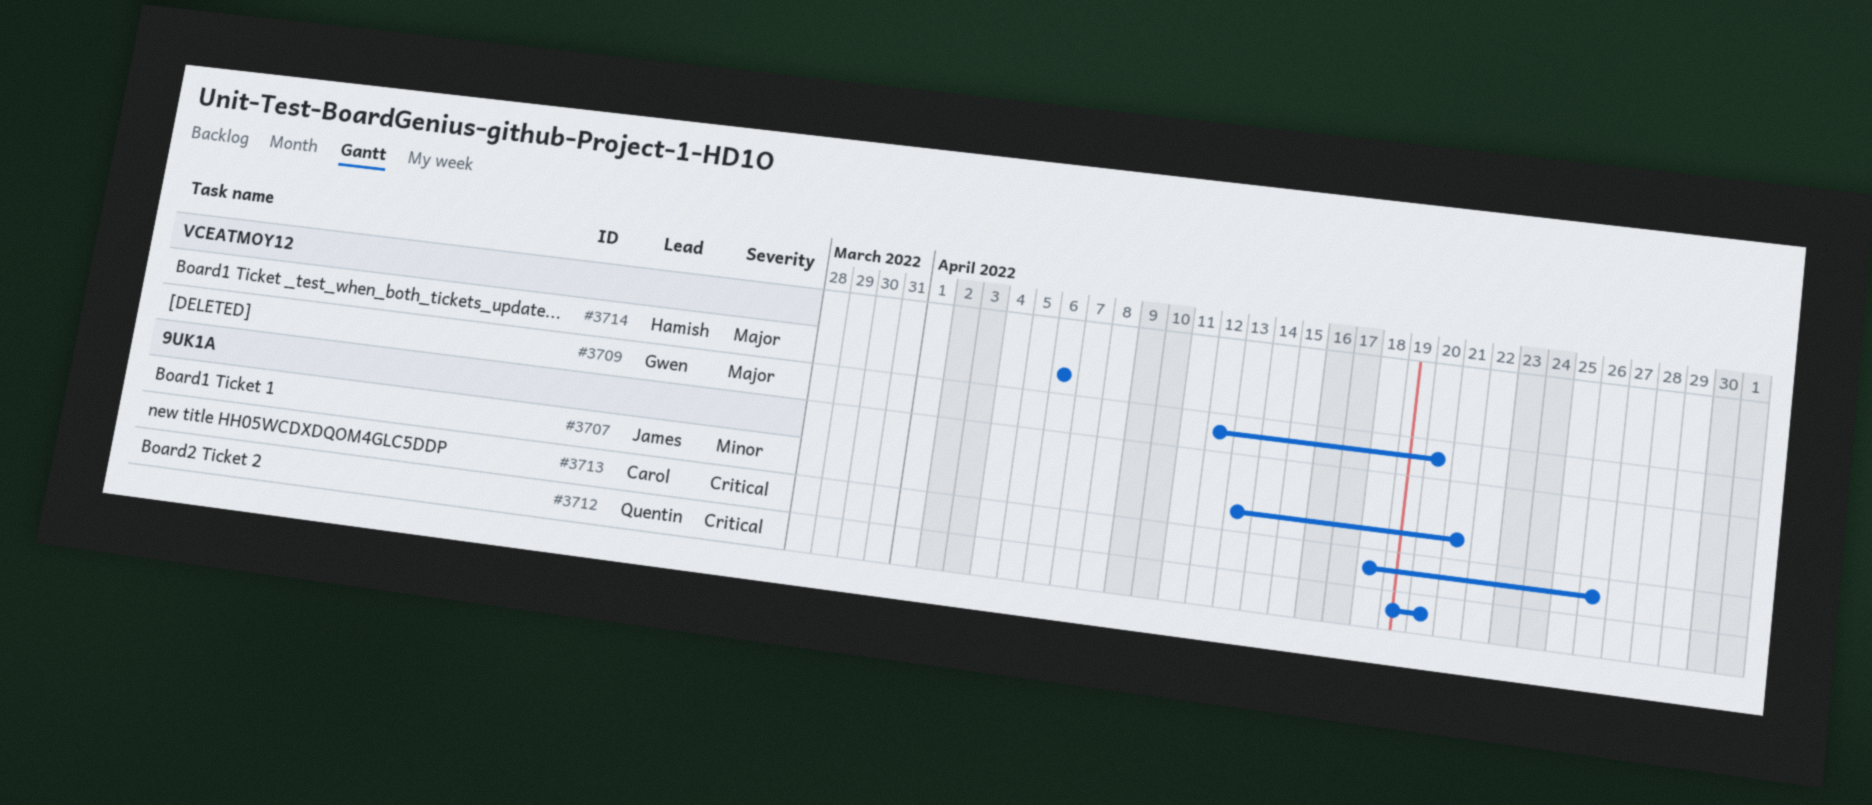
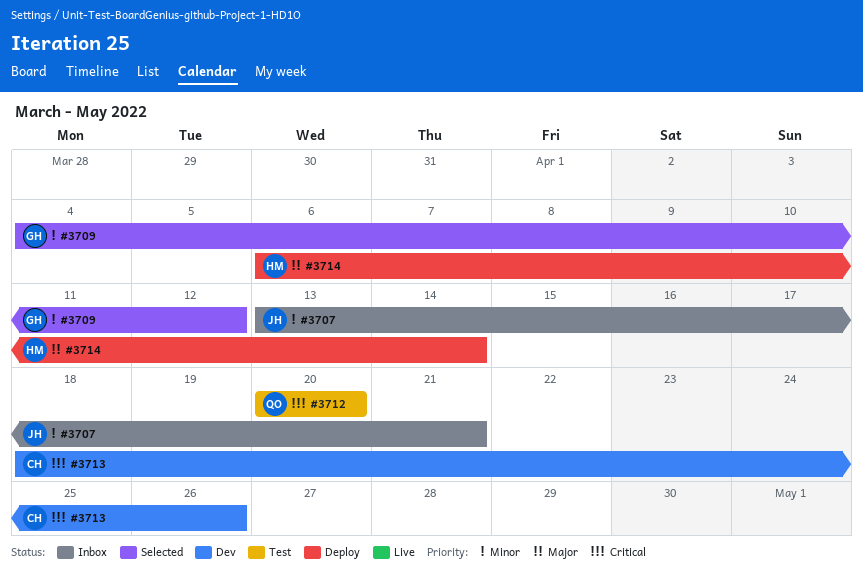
#3709, priority: Major -> Minor
#3709, start: Apr 12 -> Apr 4
#3709, due: Apr 20 -> Apr 12
#3712, start: Apr 19 -> Apr 20
#3714, due: Apr 6 -> Apr 14

